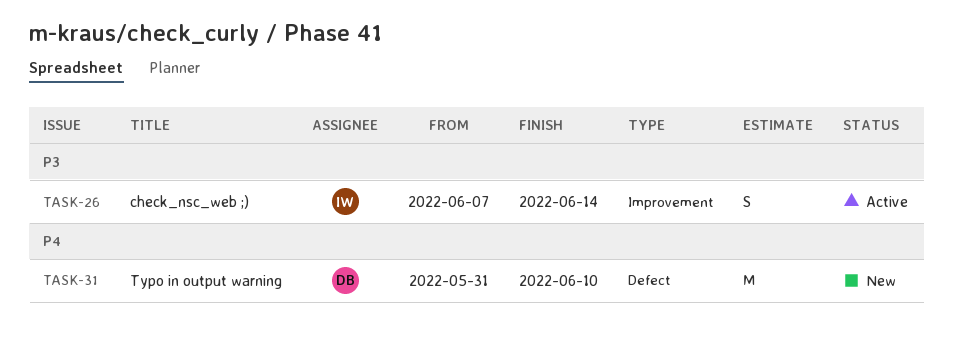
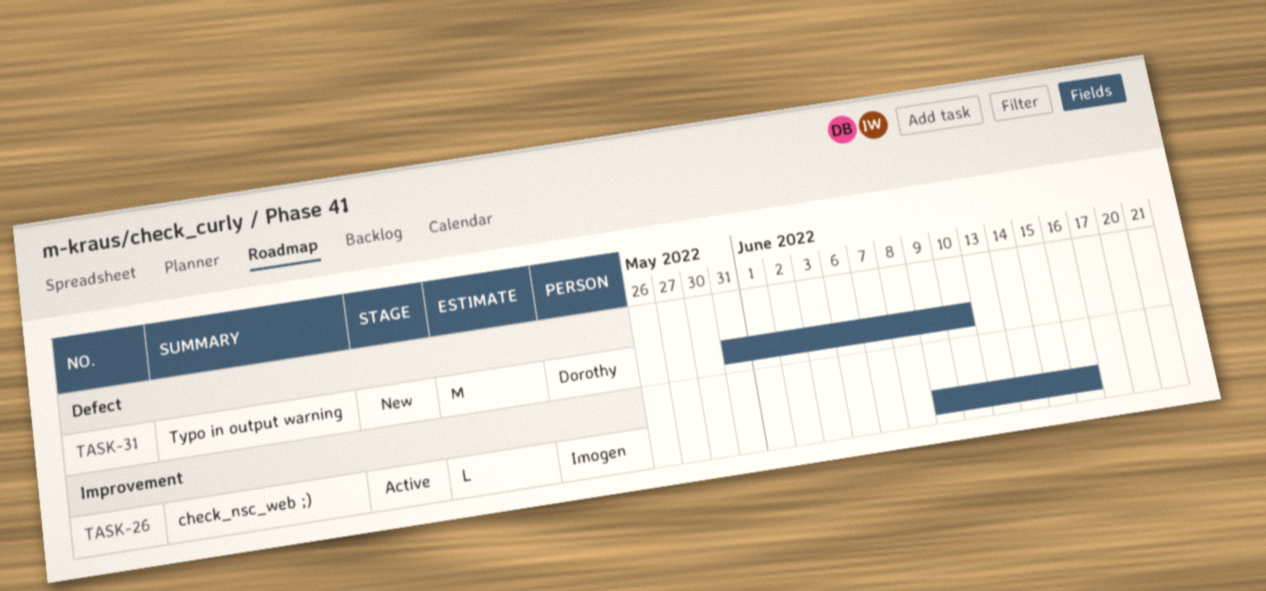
TASK-26, estimate: S -> L
TASK-26, start: Jun 7 -> Jun 9
TASK-26, due: Jun 14 -> Jun 16

